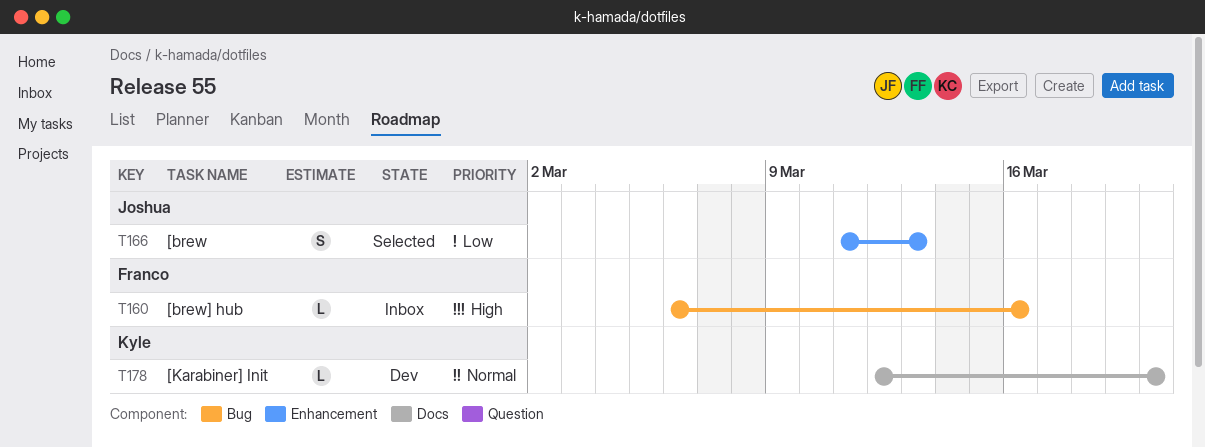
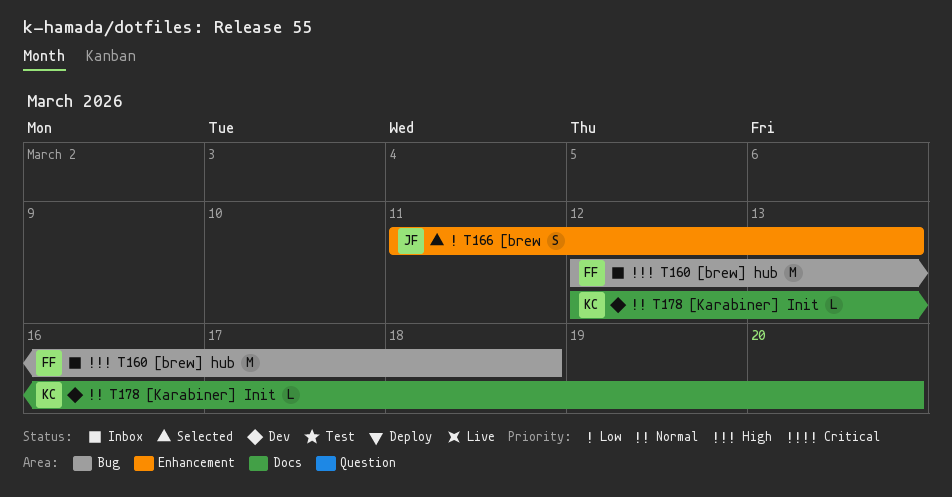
T160, estimate: L -> M
T160, start: Mar 6 -> Mar 12
T160, due: Mar 16 -> Mar 18

